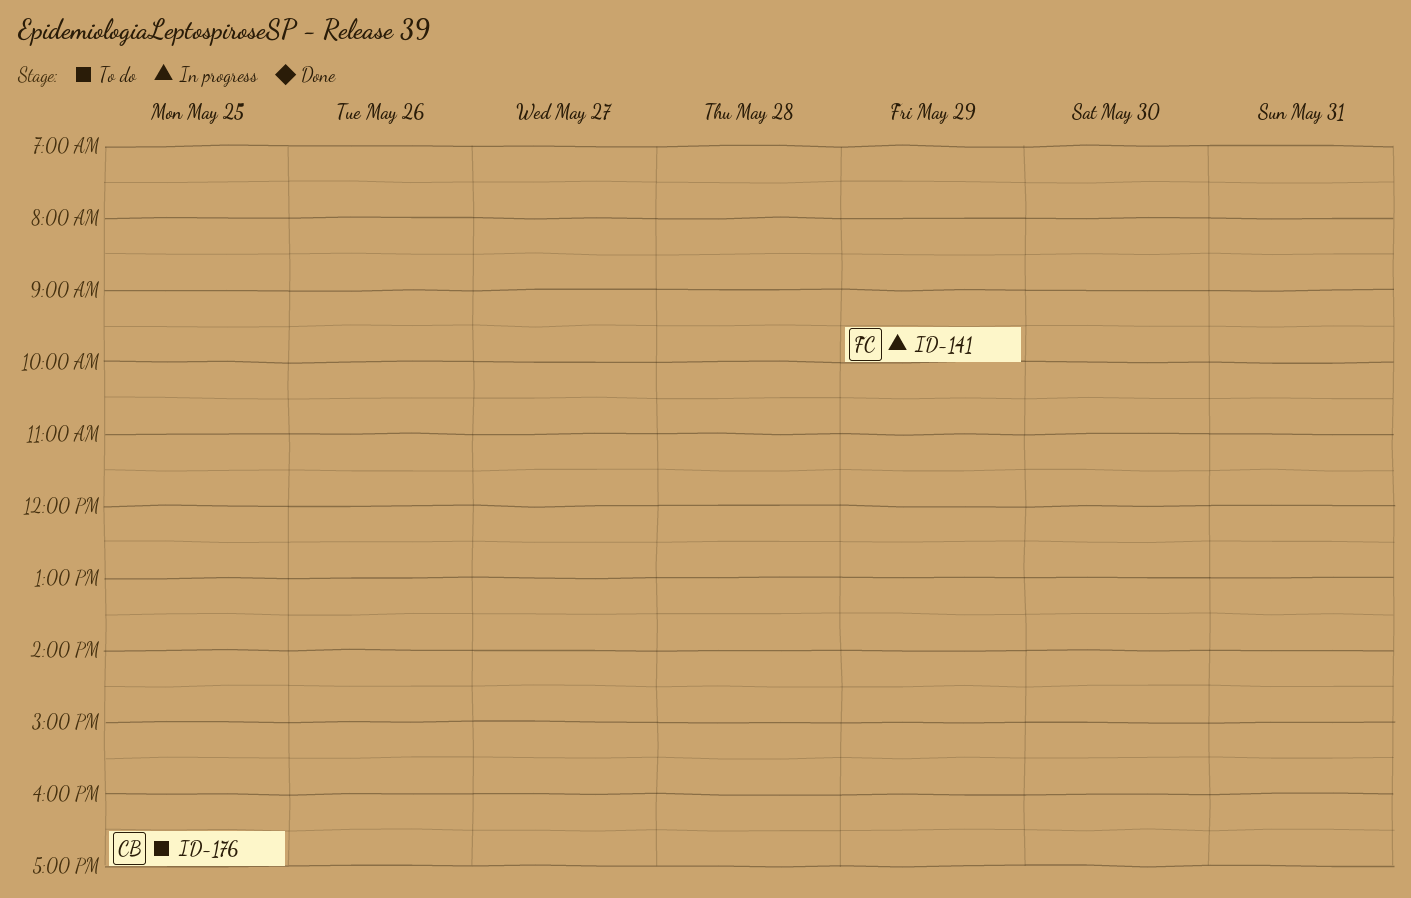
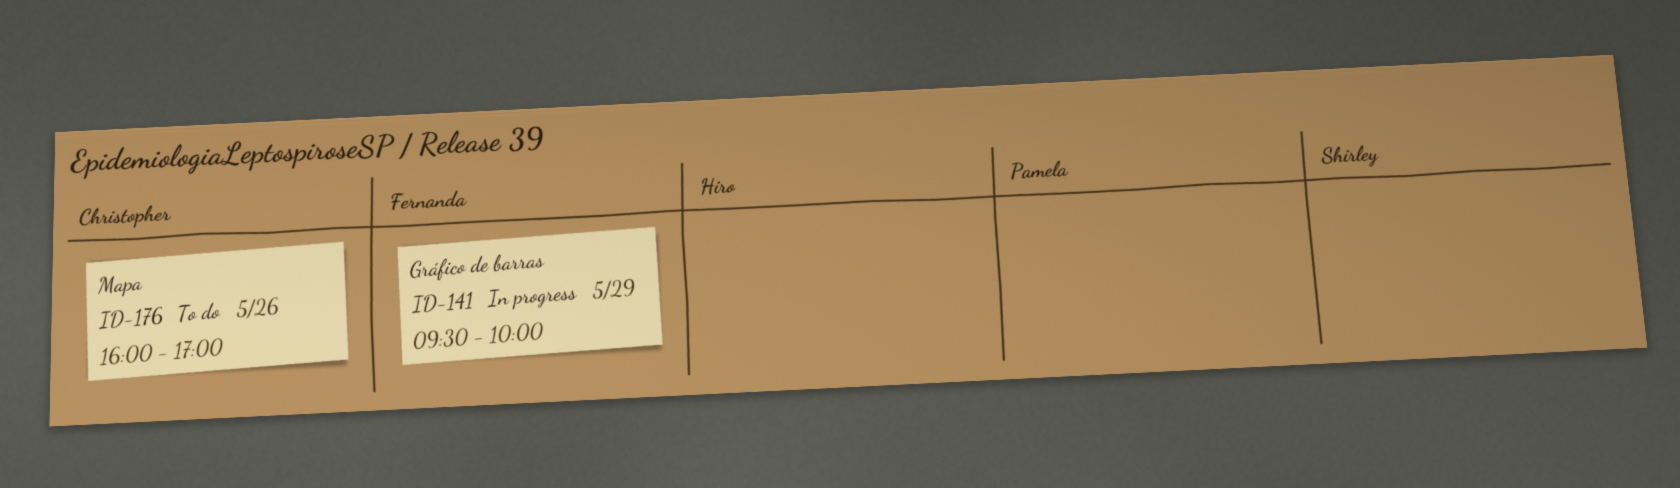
ID-176, day: May 25 -> May 26
ID-176, begins: 16:30 -> 16:00

